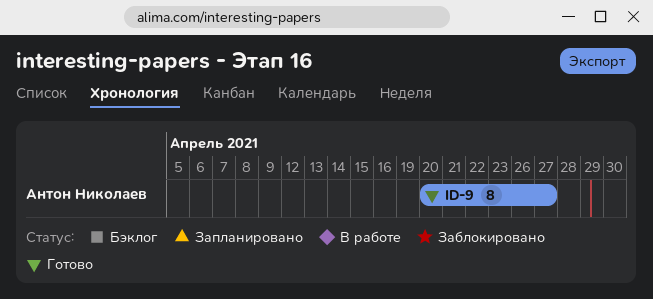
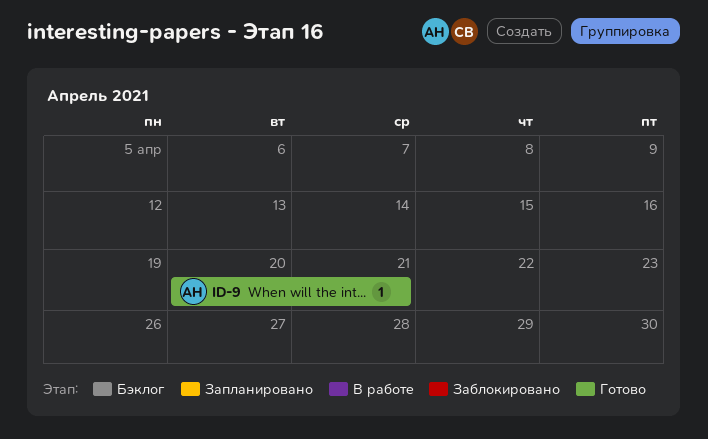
ID-9, estimate: 8 -> 1
ID-9, due: Apr 27 -> Apr 21

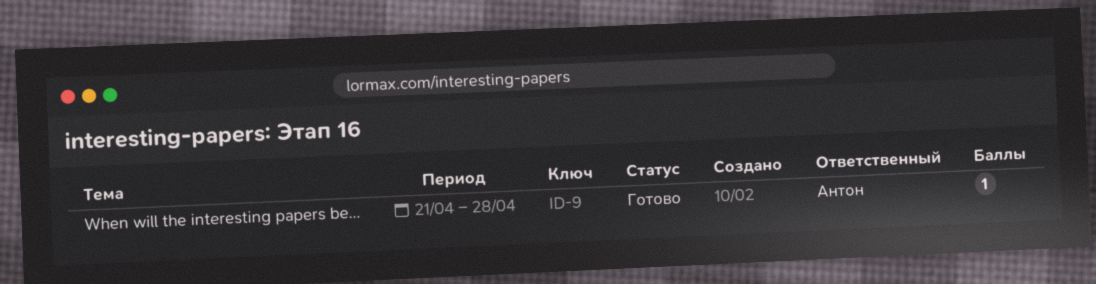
ID-9, start: Apr 20 -> Apr 21
ID-9, due: Apr 21 -> Apr 28

